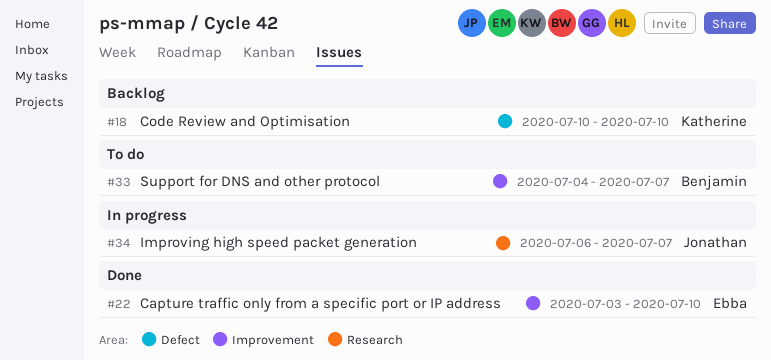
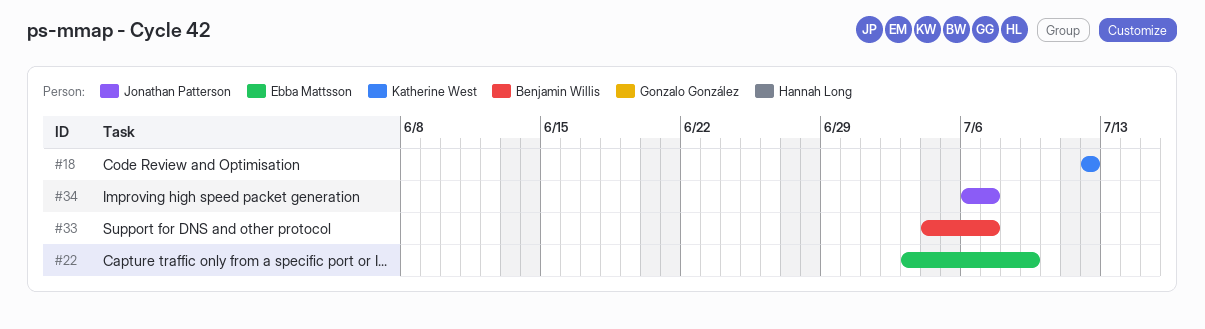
#18, start: Jul 10 -> Jul 12
#18, due: Jul 10 -> Jul 12
#22, due: Jul 10 -> Jul 9

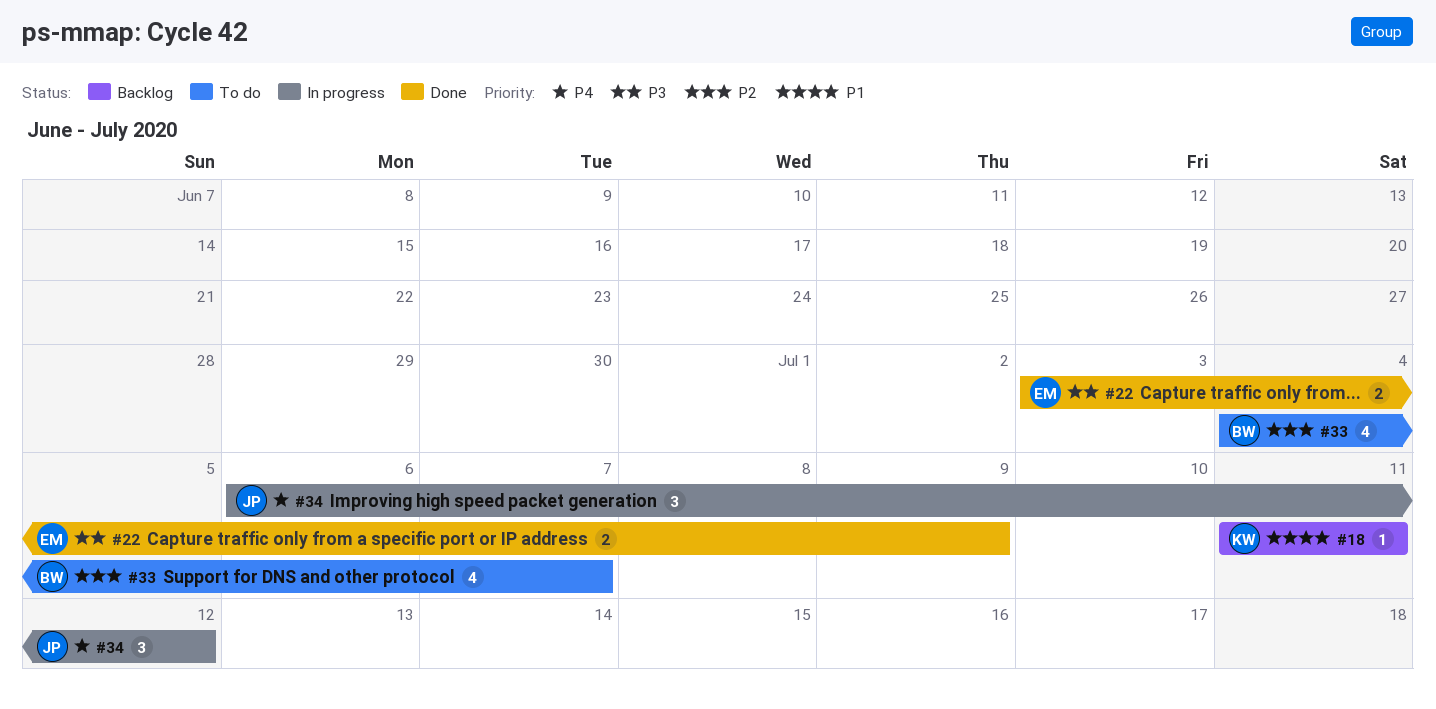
#18, start: Jul 12 -> Jul 11
#18, due: Jul 12 -> Jul 11
#34, due: Jul 7 -> Jul 12

